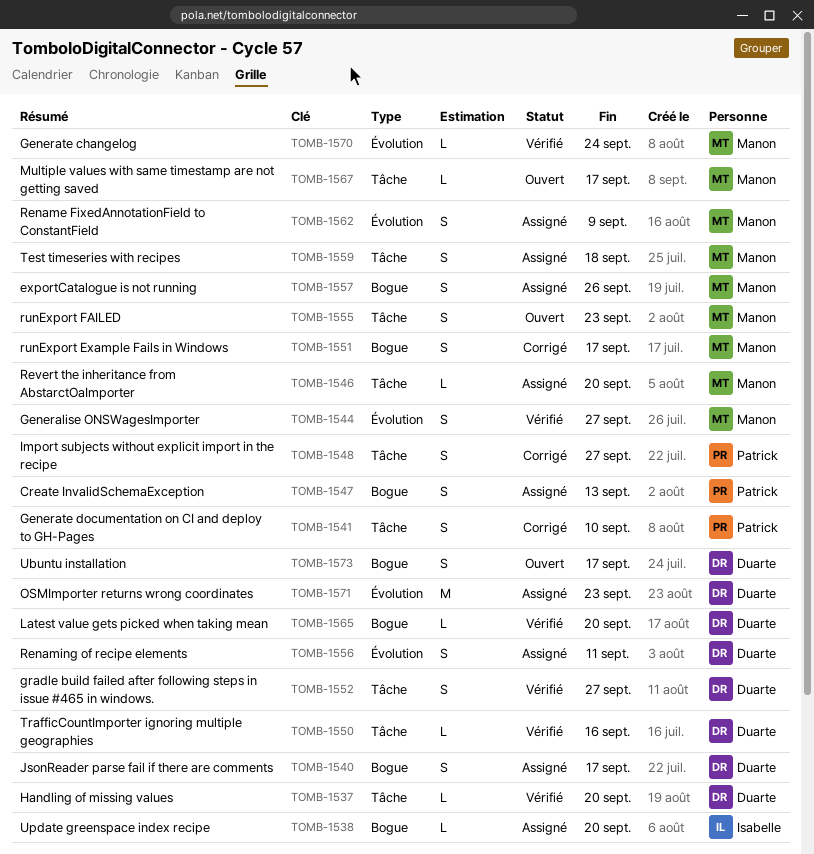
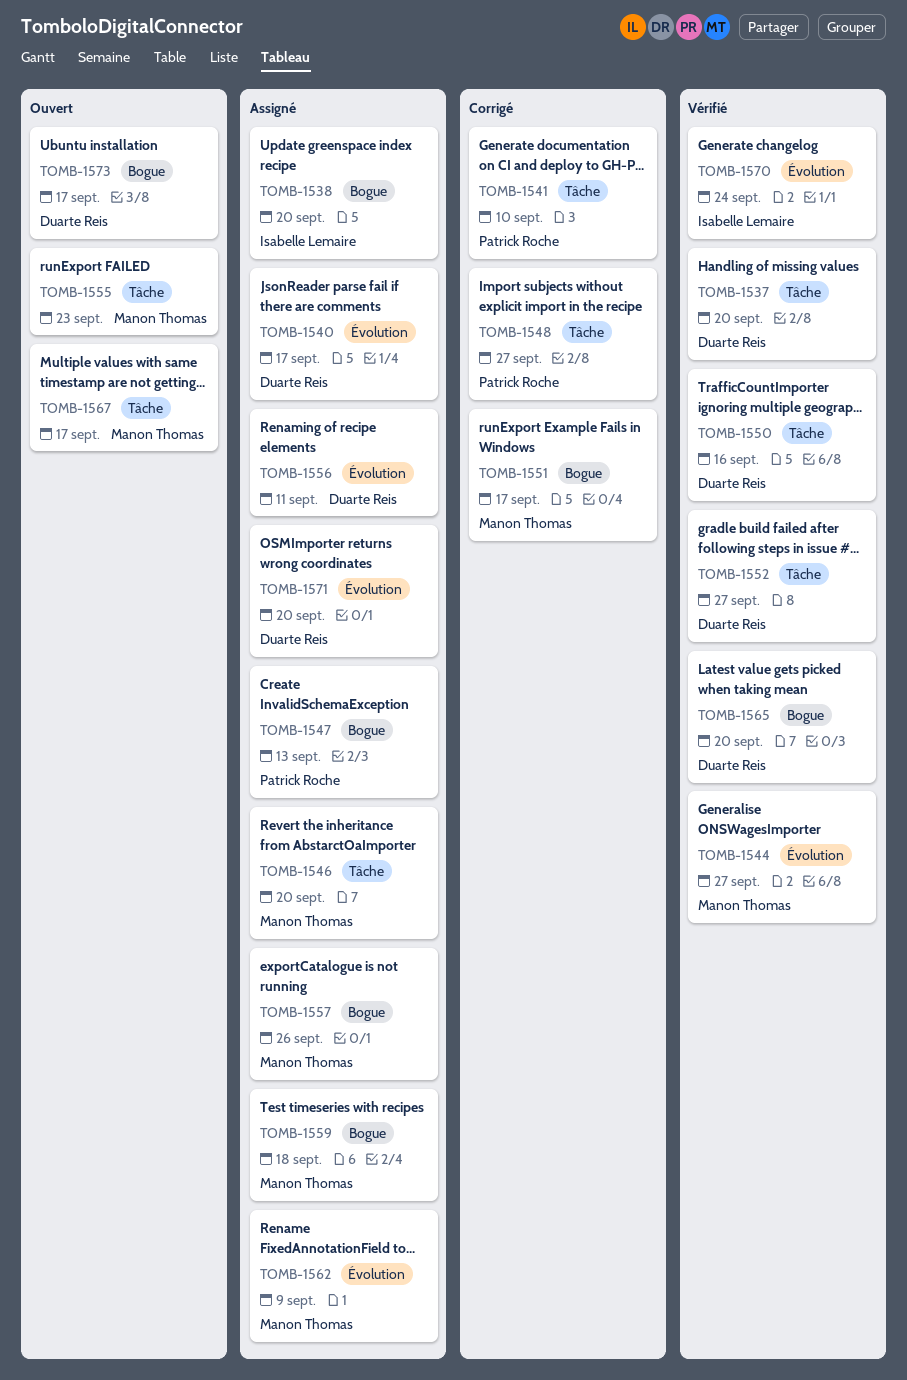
TOMB-1540, label: Bogue -> Évolution
TOMB-1559, label: Tâche -> Bogue
TOMB-1570, owner: Manon Thomas -> Isabelle Lemaire
TOMB-1571, due: Sep 23 -> Sep 20

